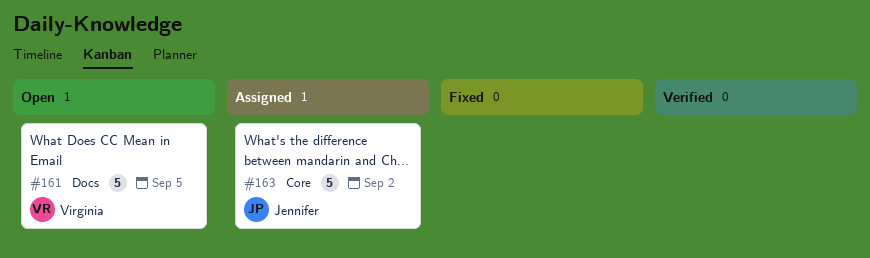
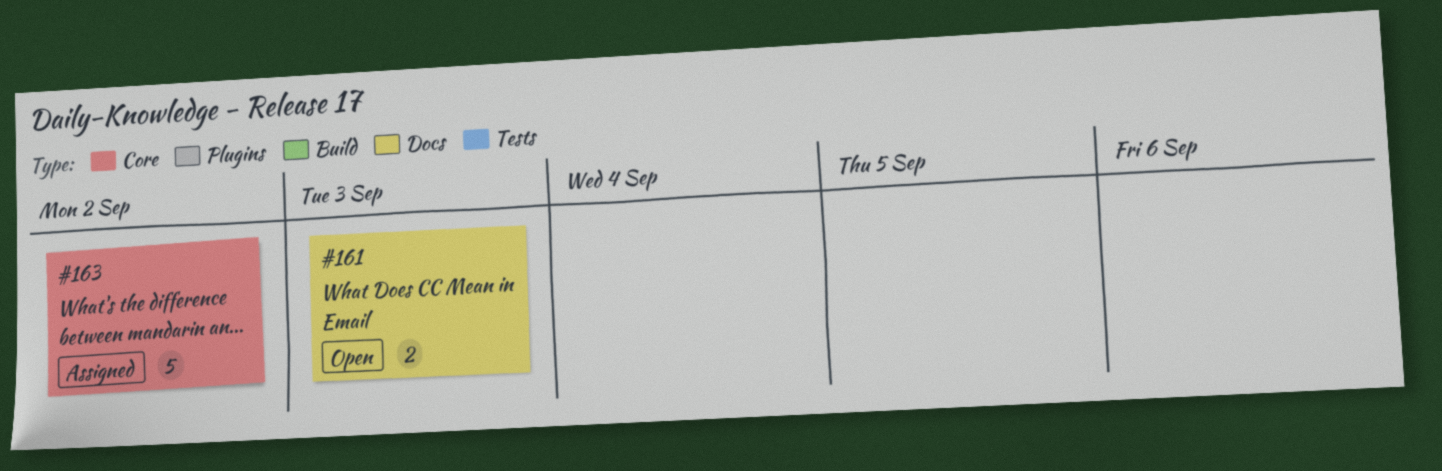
#161, estimate: 5 -> 2
#161, due: Sep 5 -> Sep 3

